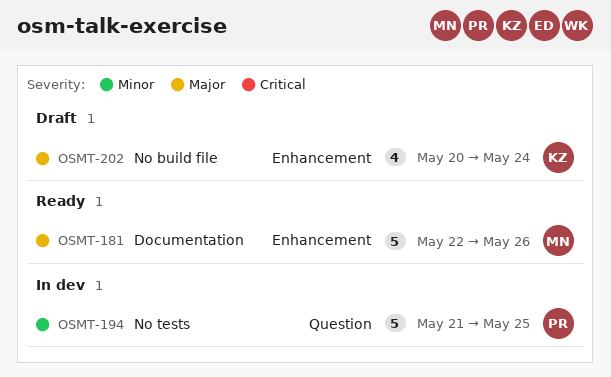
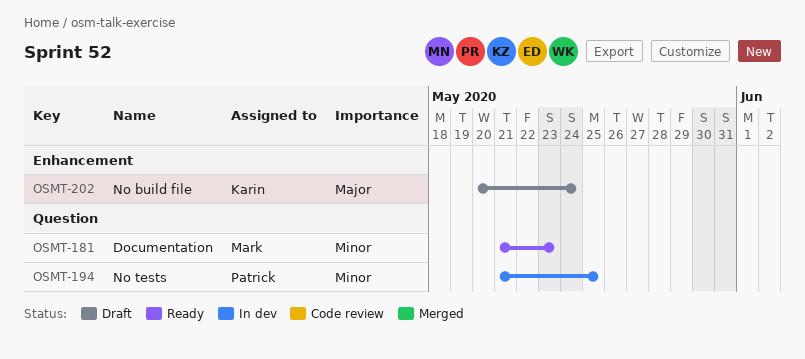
OSMT-181, priority: Major -> Minor
OSMT-181, label: Enhancement -> Question
OSMT-181, start: May 22 -> May 21
OSMT-181, due: May 26 -> May 23

